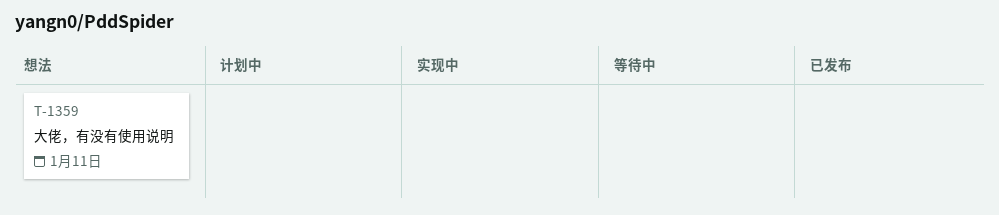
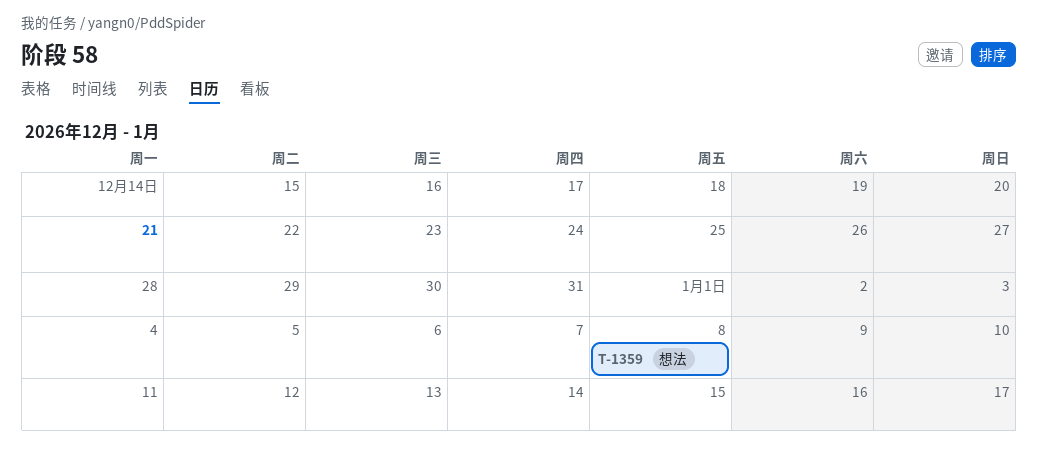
T-1359, due: Jan 11 -> Jan 8

